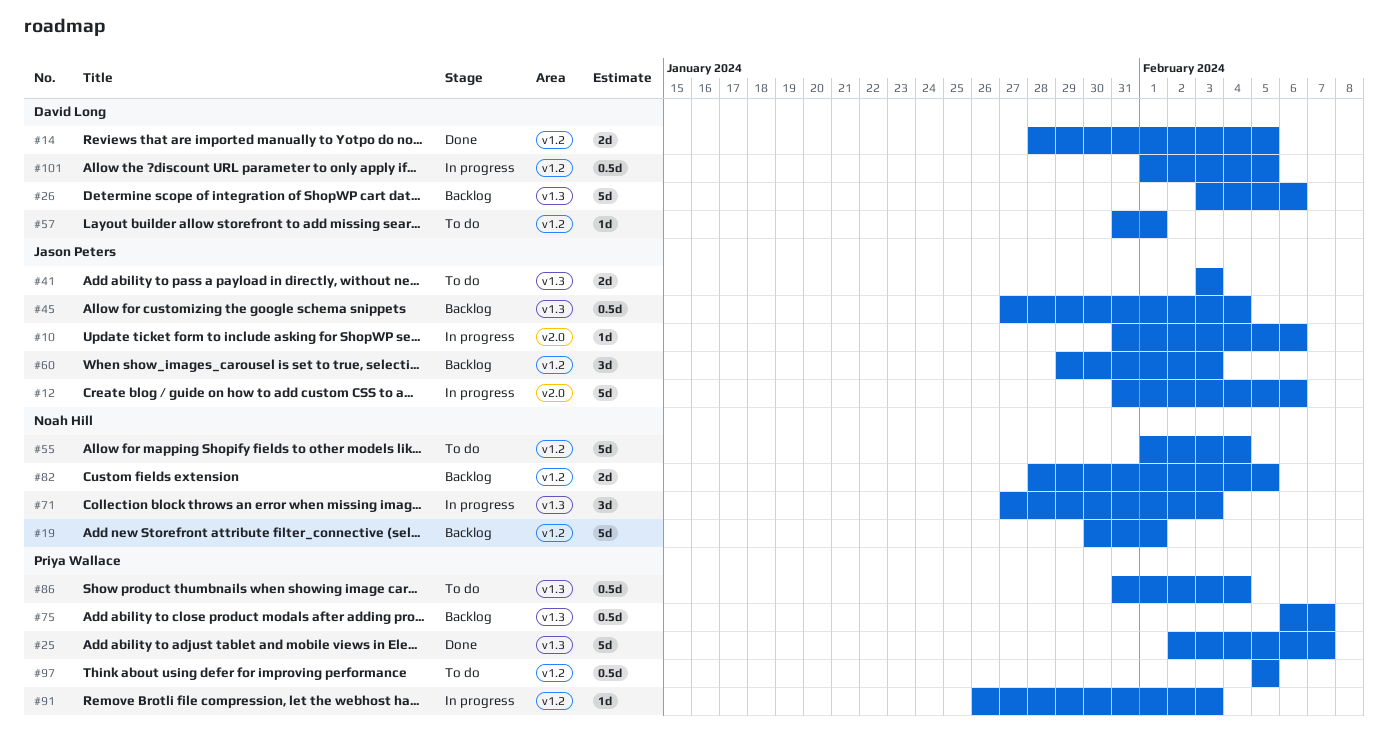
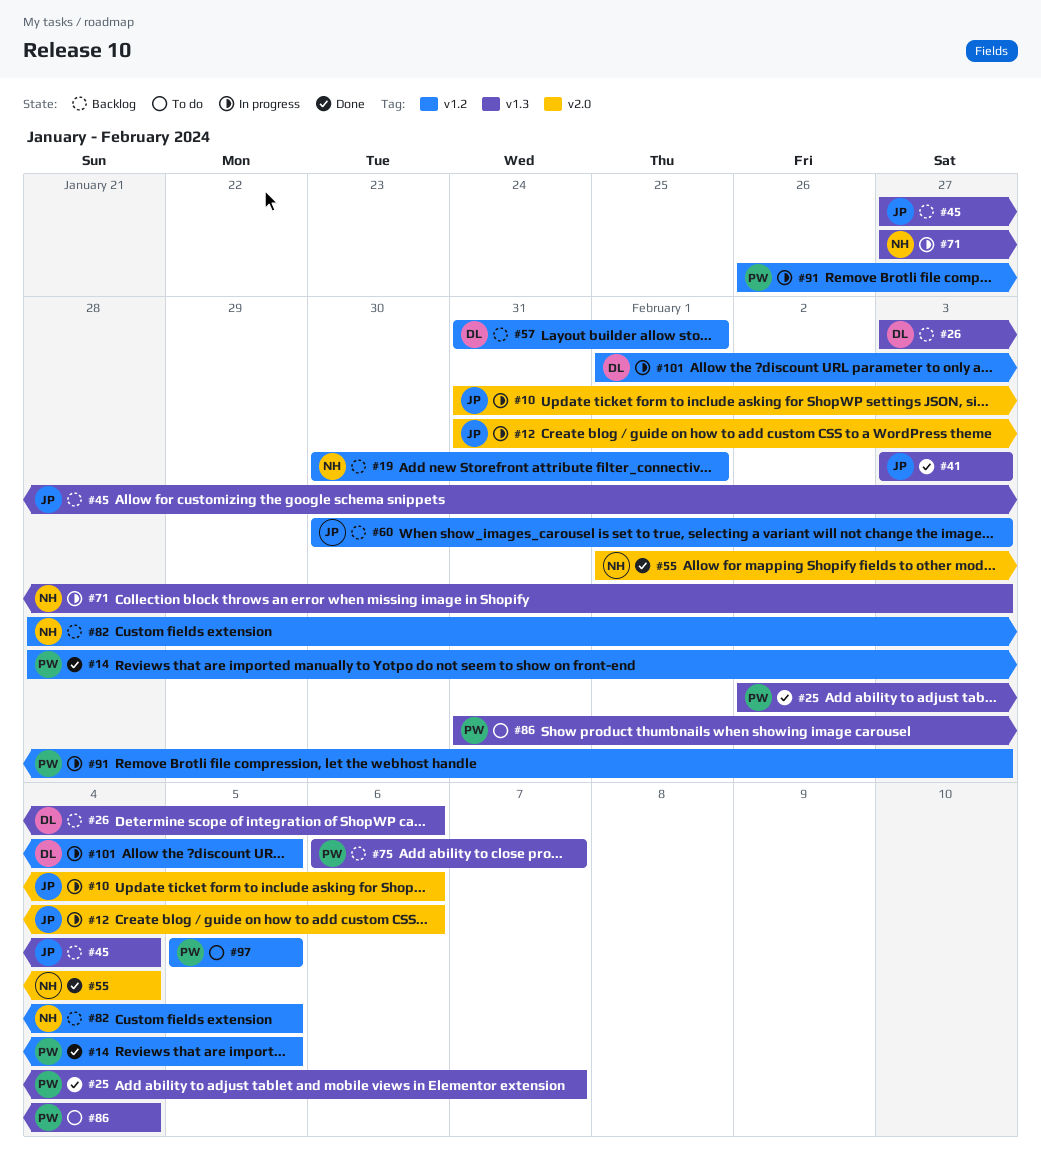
#14, owner: David Long -> Priya Wallace
#41, status: To do -> Done
#55, status: To do -> Done
#55, label: v1.2 -> v2.0
#57, status: To do -> Backlog
#60, start: Jan 29 -> Jan 30

